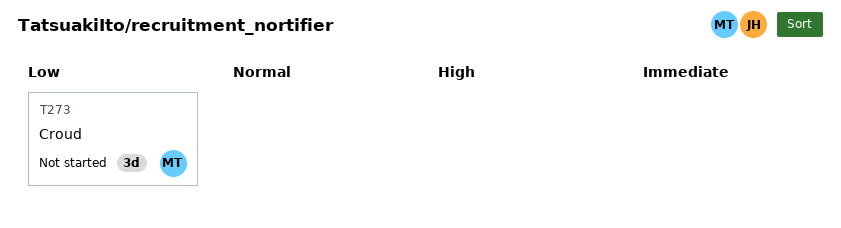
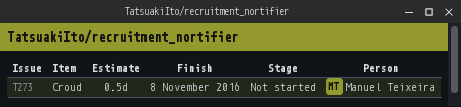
T273, estimate: 3d -> 0.5d

